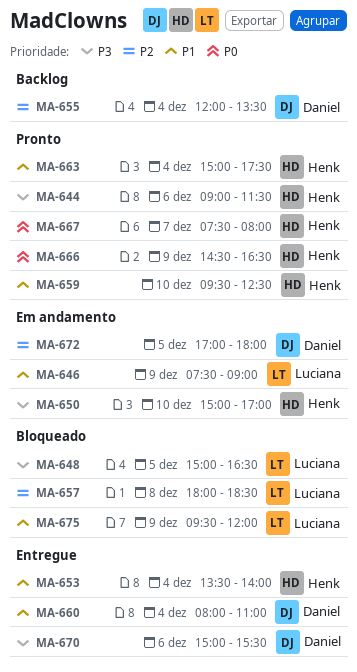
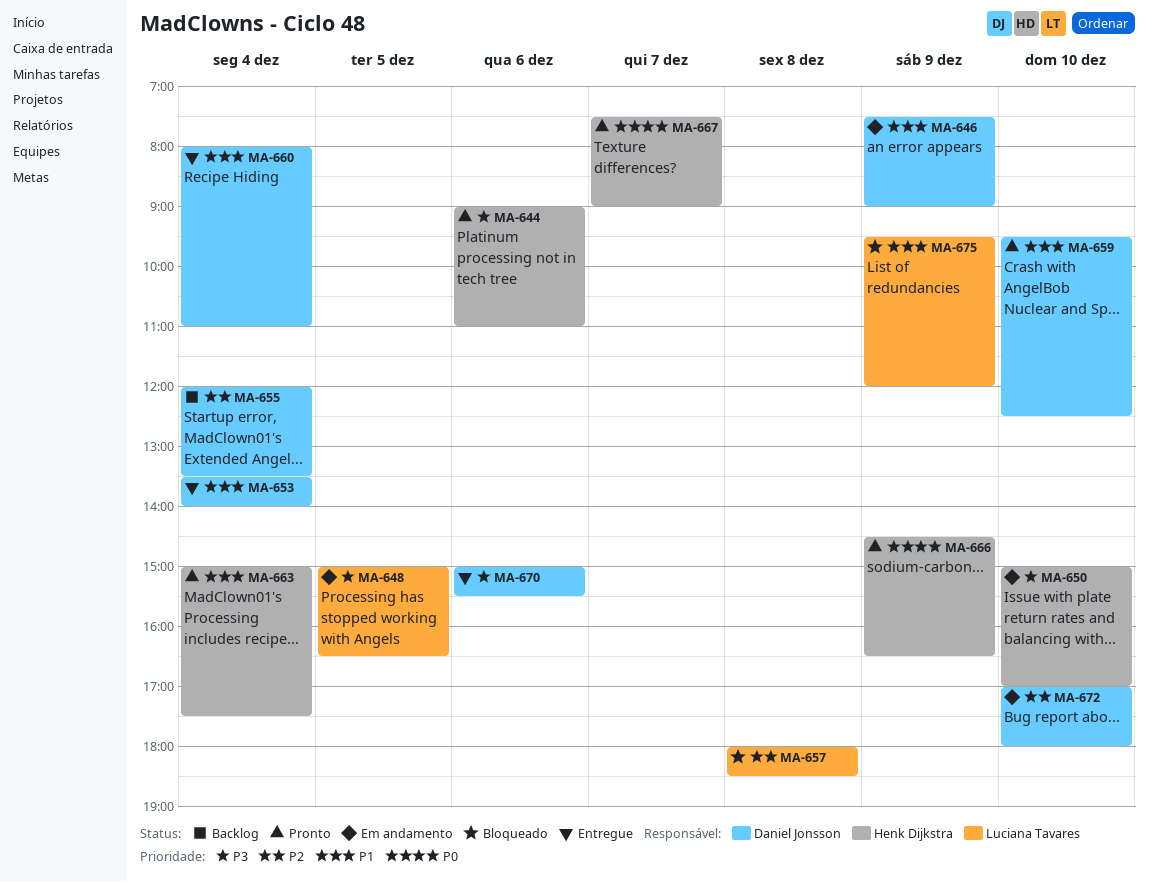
MA-644, ends: 11:30 -> 11:00
MA-646, owner: Luciana Tavares -> Daniel Jonsson
MA-648, status: Bloqueado -> Em andamento
MA-653, owner: Henk Dijkstra -> Daniel Jonsson
MA-659, owner: Henk Dijkstra -> Daniel Jonsson
MA-667, ends: 08:00 -> 09:00
MA-672, day: Dec 5 -> Dec 10

